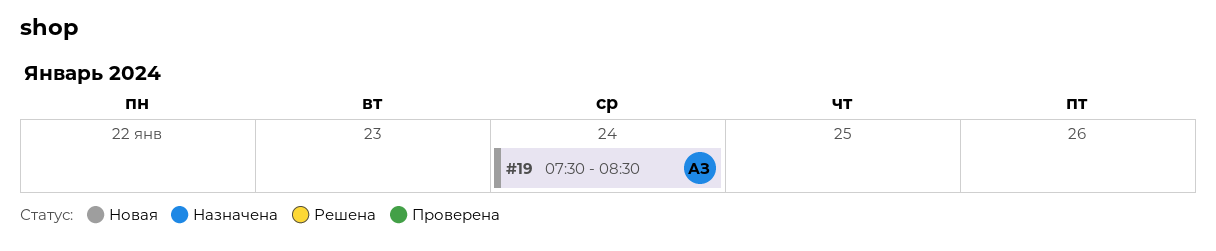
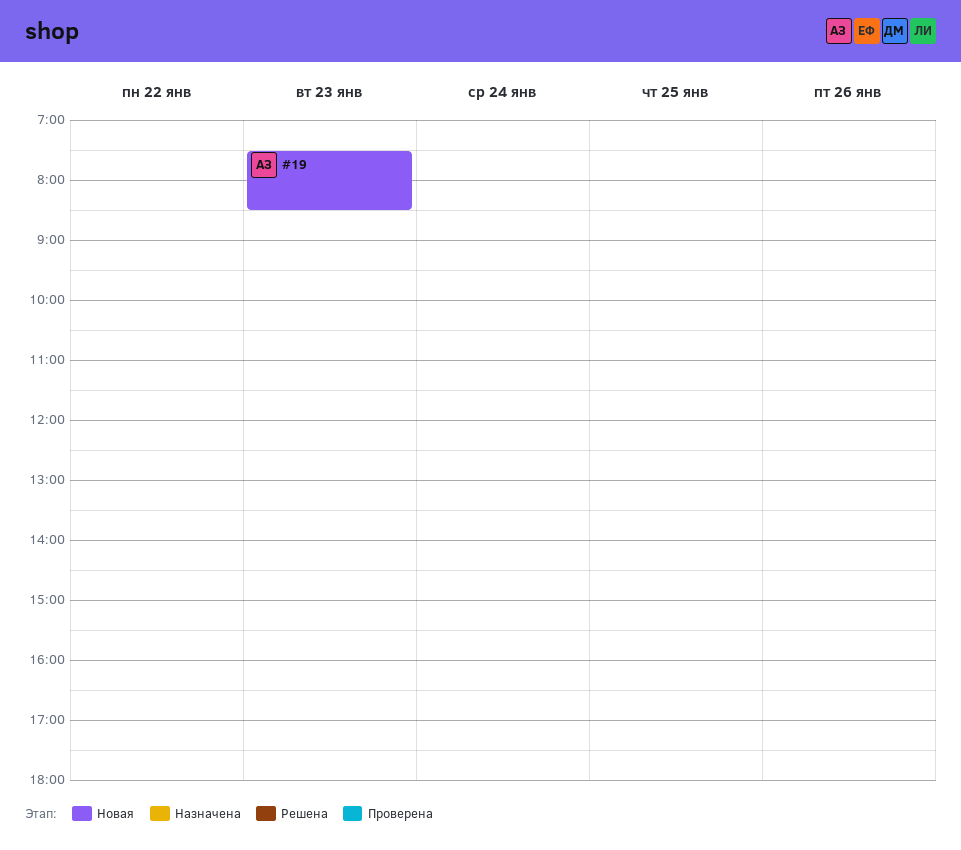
#19, day: Jan 24 -> Jan 23

